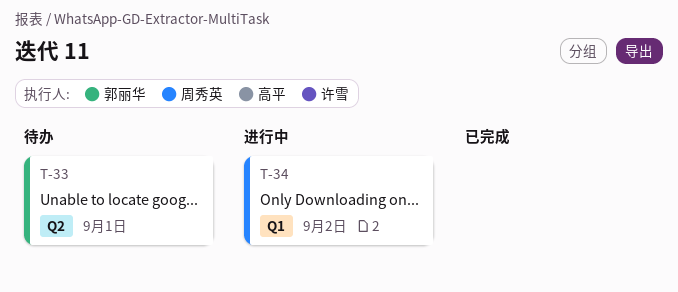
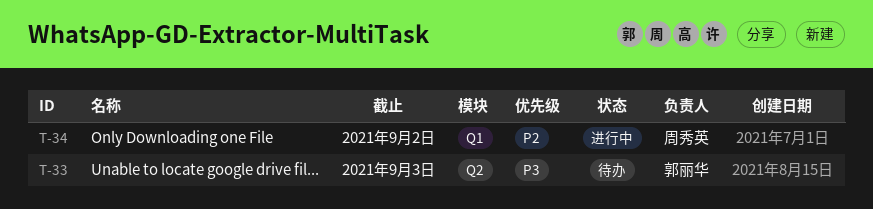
T-33, due: Sep 1 -> Sep 3

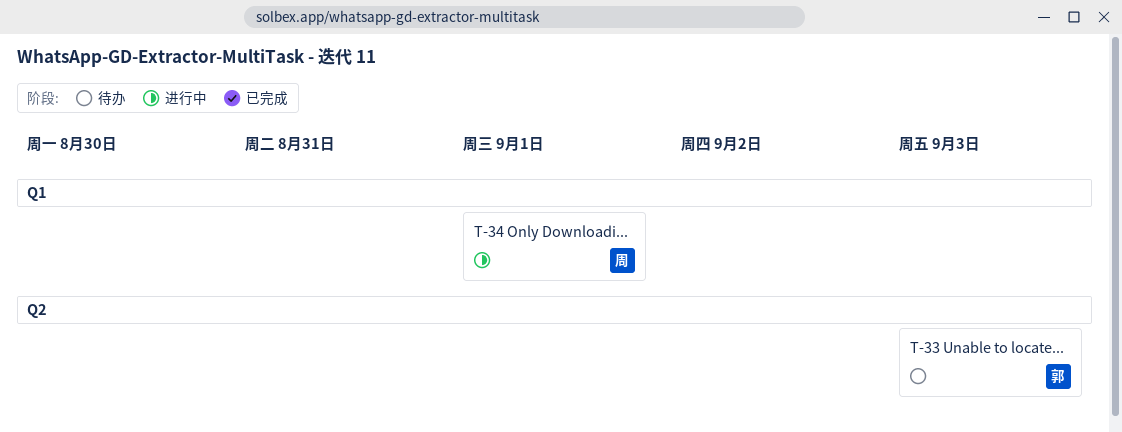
T-34, due: Sep 2 -> Sep 1

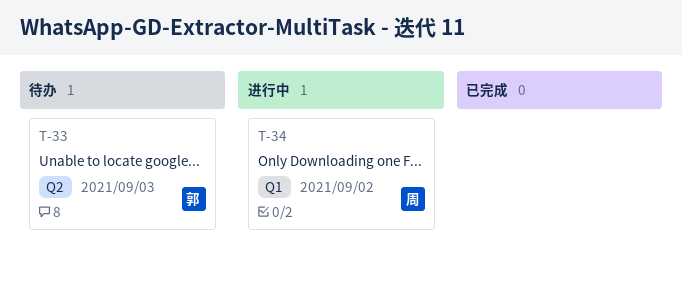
T-34, due: Sep 1 -> Sep 2

